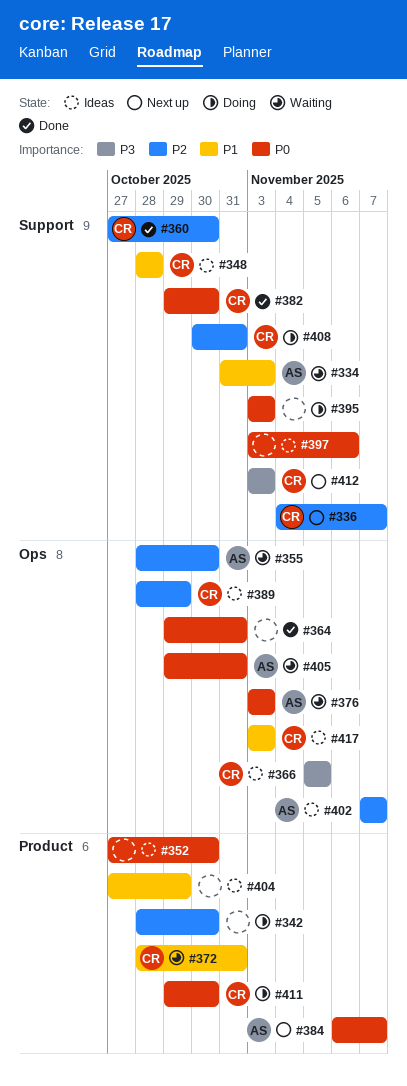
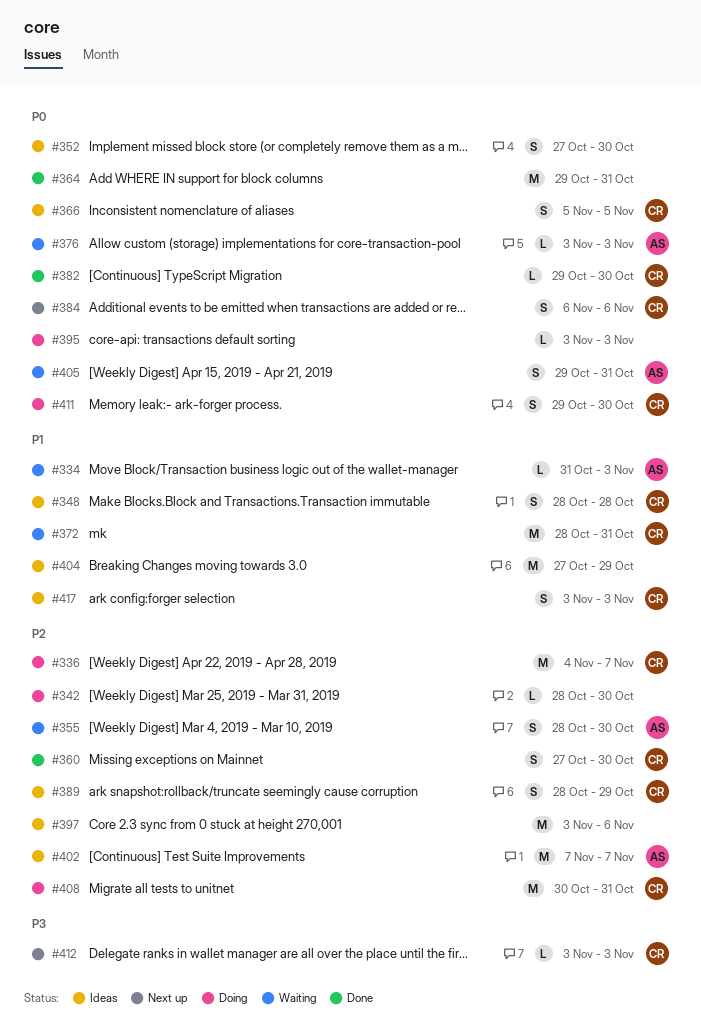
#336, status: Next up -> Doing
#366, priority: P3 -> P0
#384, owner: AS -> CR
#384, due: Nov 7 -> Nov 6
#397, priority: P0 -> P2

